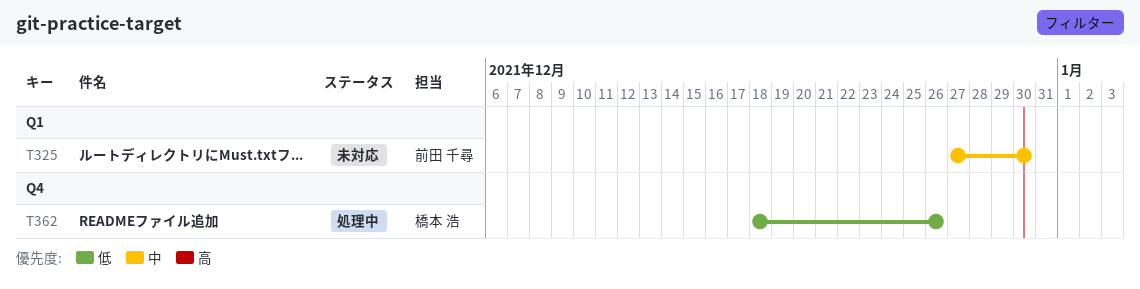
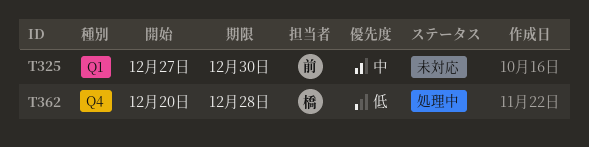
T362, start: Dec 18 -> Dec 20
T362, due: Dec 26 -> Dec 28

